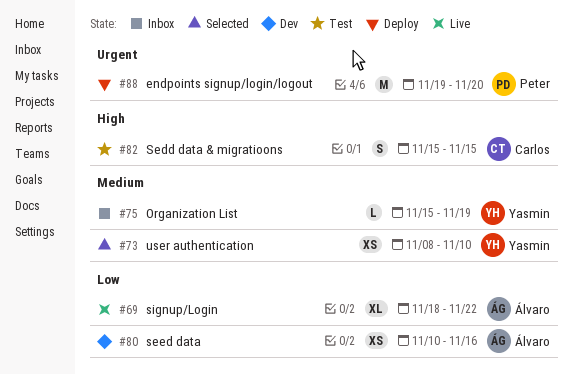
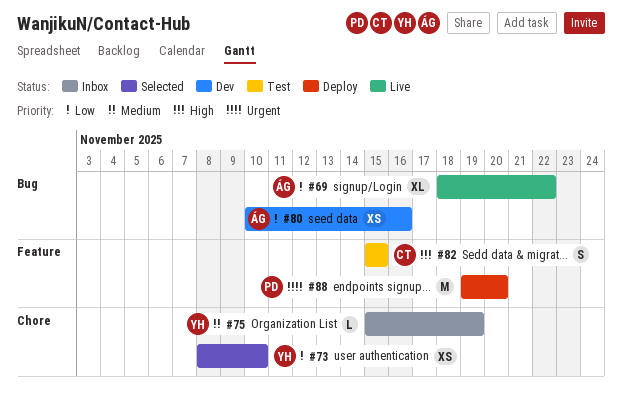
#73, priority: Medium -> Low

